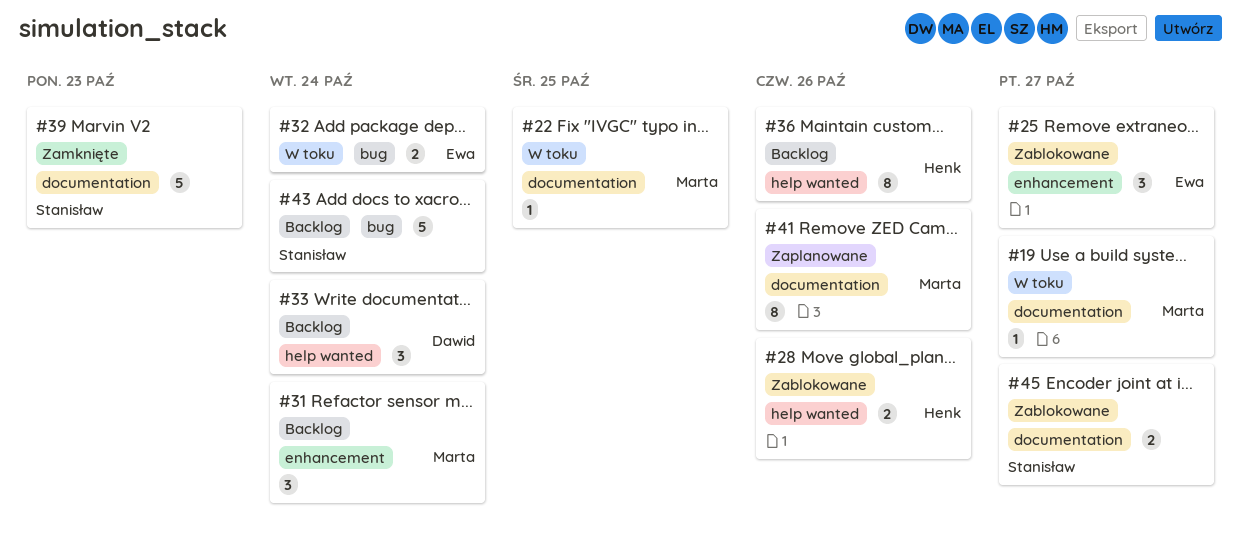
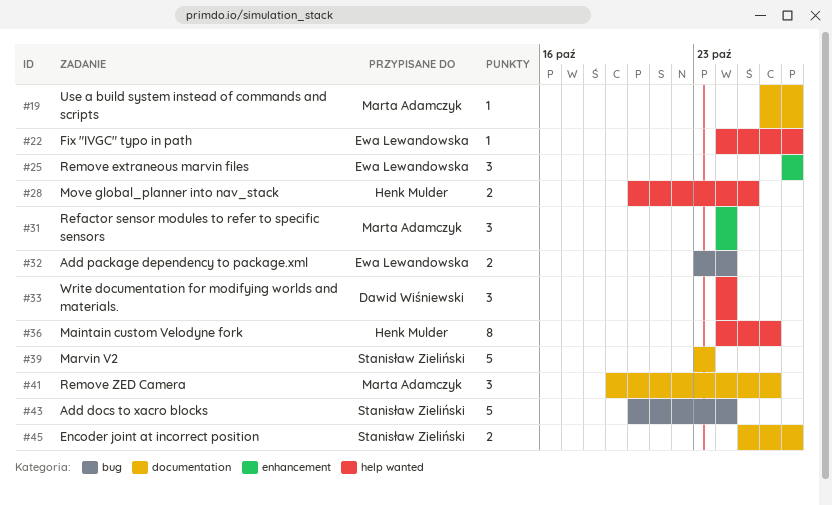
#22, owner: Marta Adamczyk -> Ewa Lewandowska
#22, label: documentation -> help wanted
#22, due: Oct 25 -> Oct 27
#28, due: Oct 26 -> Oct 25
#41, estimate: 8 -> 3

